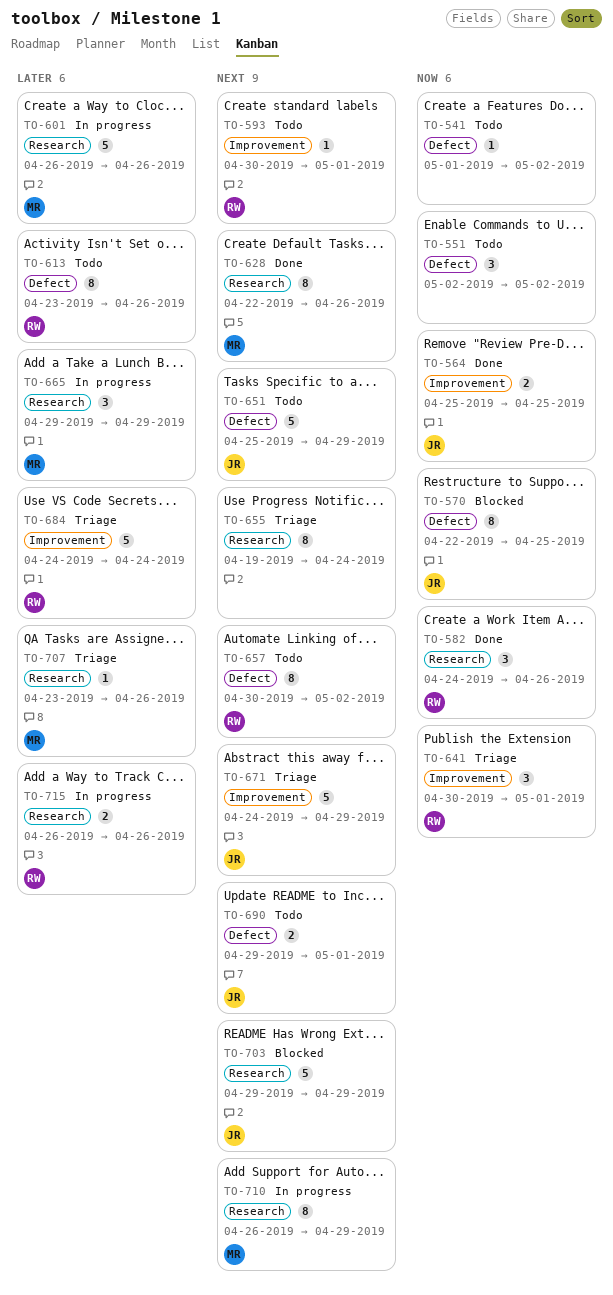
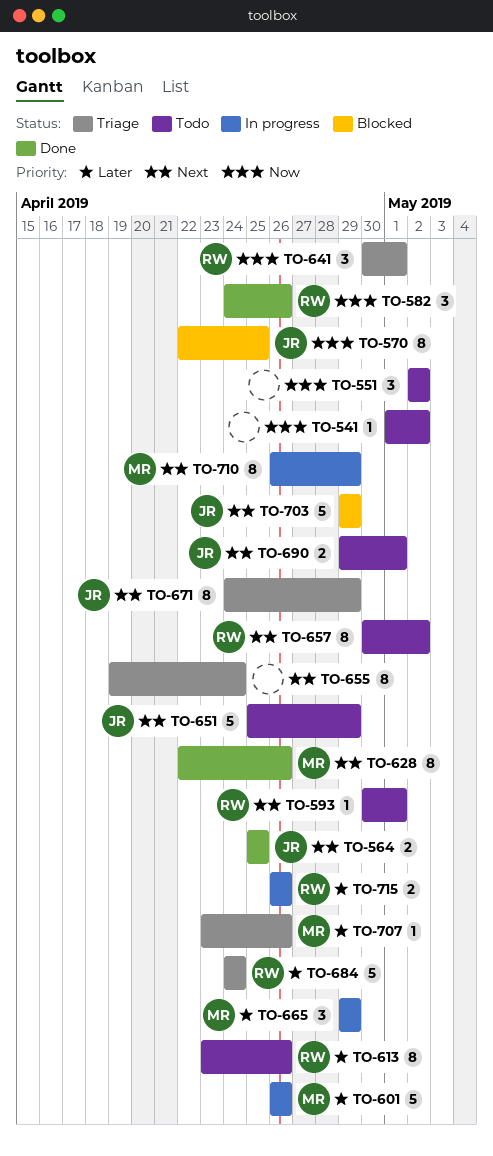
TO-564, priority: Now -> Next
TO-671, estimate: 5 -> 8

